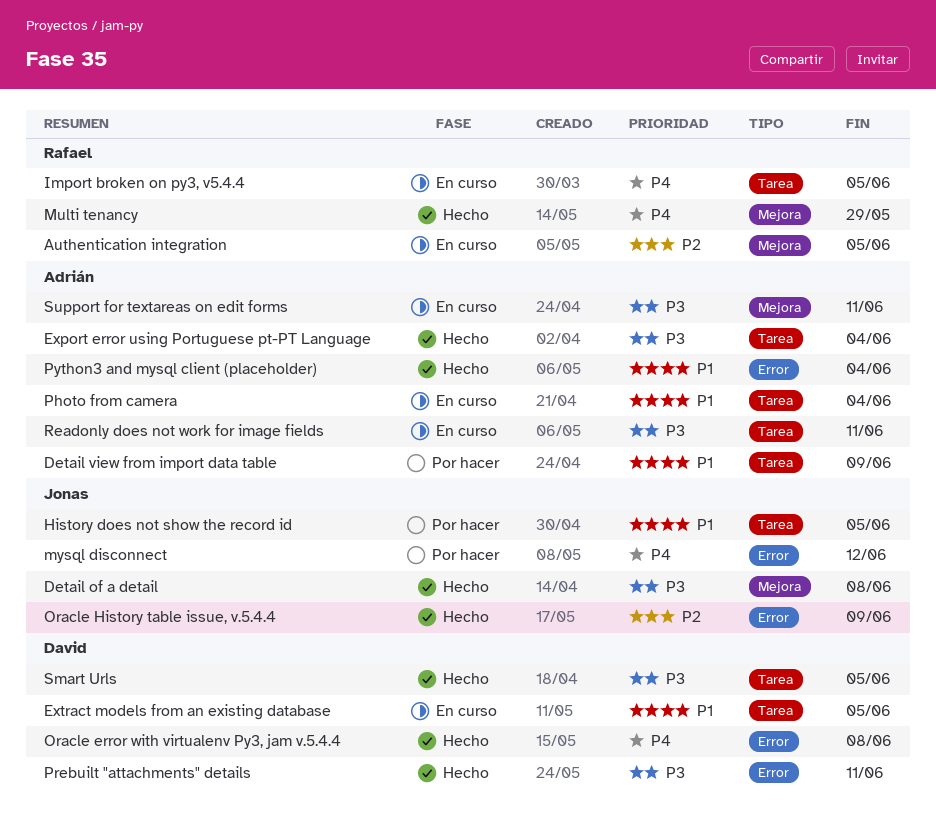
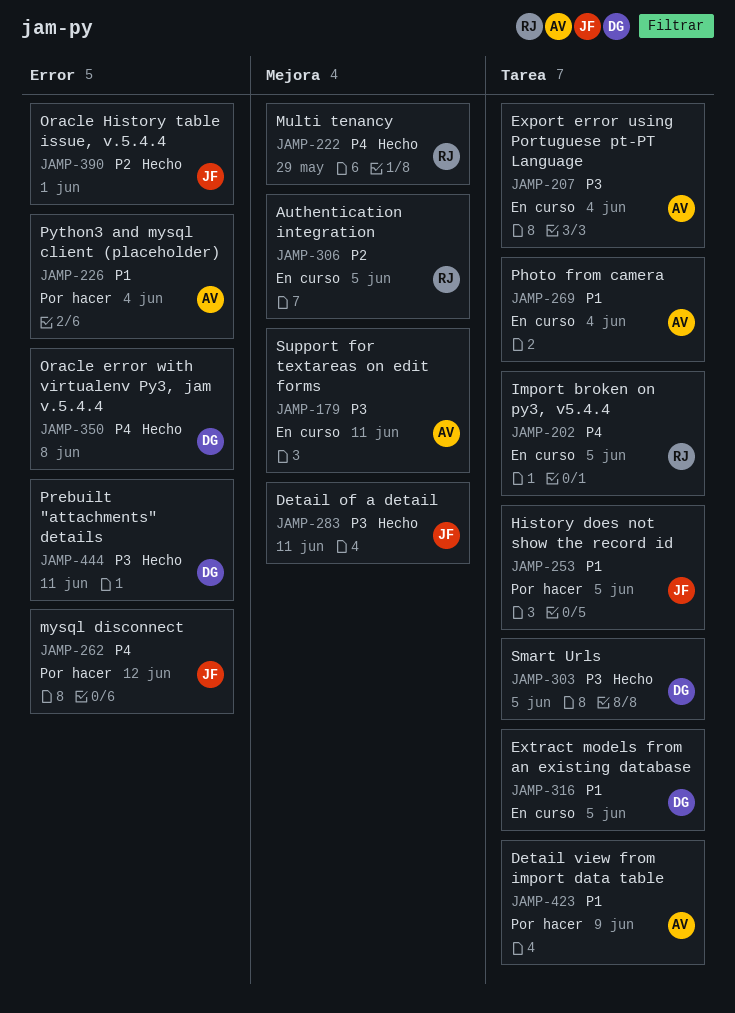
Detail of a detail, due: Jun 8 -> Jun 11
Export error using Portuguese pt-PT Language, status: Hecho -> En curso
Oracle History table issue, v.5.4.4, due: Jun 9 -> Jun 1
Python3 and mysql client (placeholder), status: Hecho -> Por hacer
Readonly does not work for image fields: present -> none

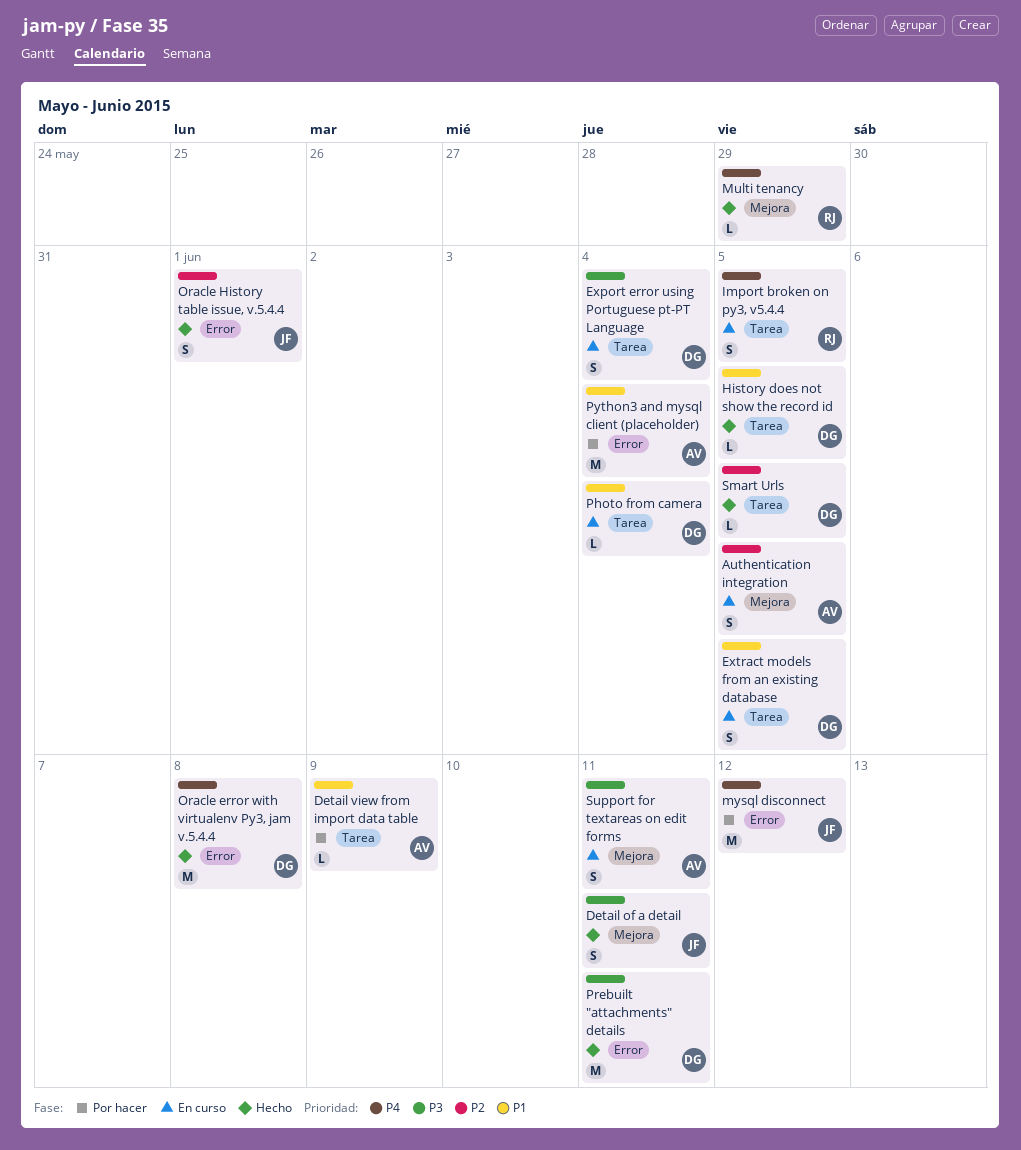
Authentication integration, owner: RJ -> AV
Export error using Portuguese pt-PT Language, owner: AV -> DG
History does not show the record id, status: Por hacer -> Hecho
History does not show the record id, owner: JF -> DG
Photo from camera, owner: AV -> DG
Smart Urls, priority: P3 -> P2

